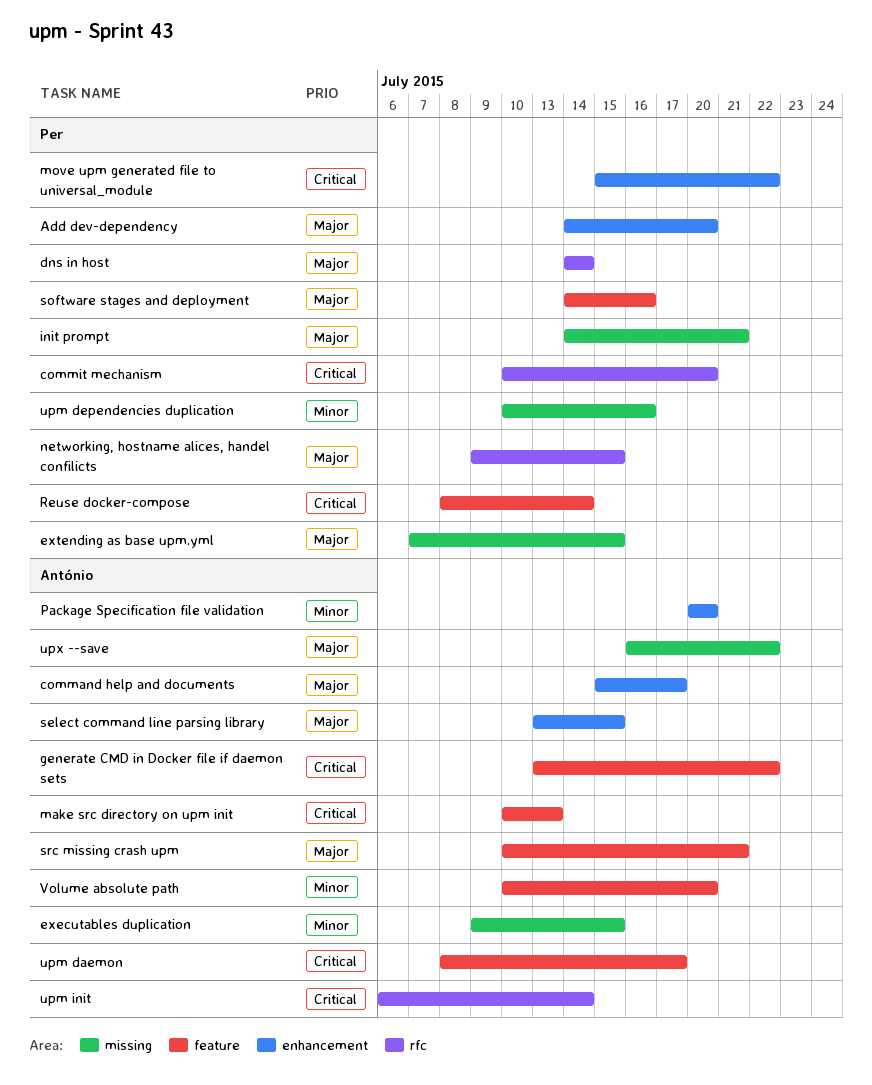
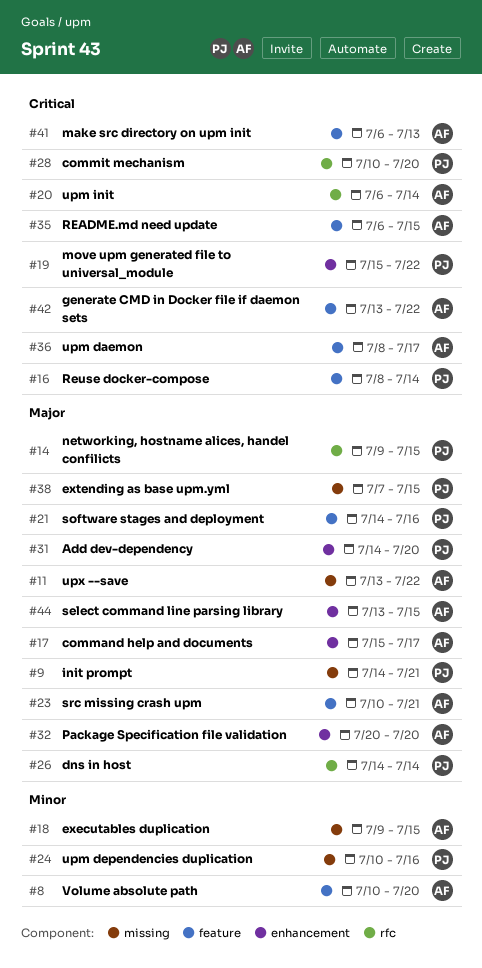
make src directory on upm init, start: Jul 10 -> Jul 6
Package Specification file validation, priority: Minor -> Major
README.md need update: none -> present
upx --save, start: Jul 16 -> Jul 13

